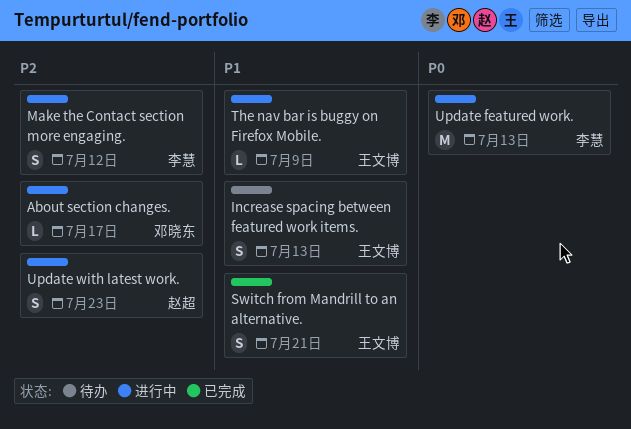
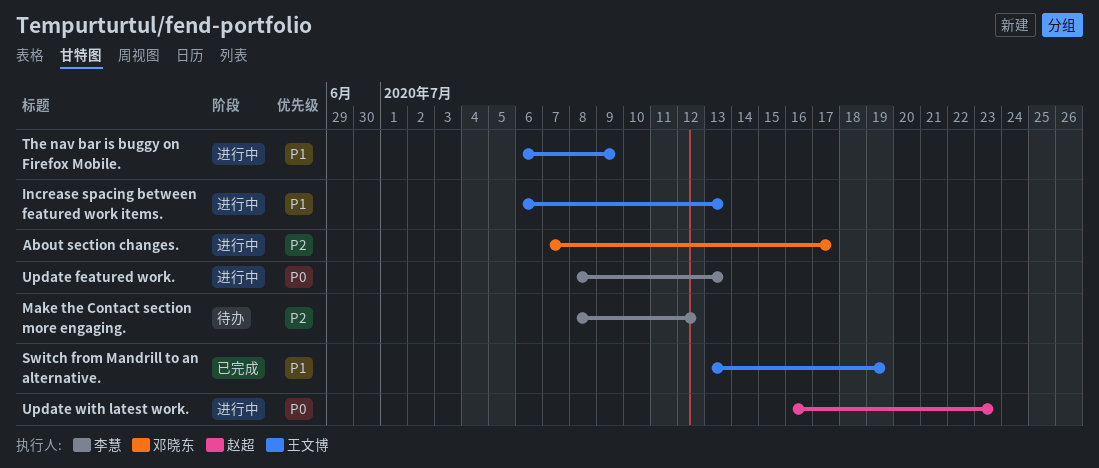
Increase spacing between featured work items., status: 待办 -> 进行中
Make the Contact section more engaging., status: 进行中 -> 待办
Switch from Mandrill to an alternative., due: Jul 21 -> Jul 19
Update with latest work., priority: P2 -> P0

